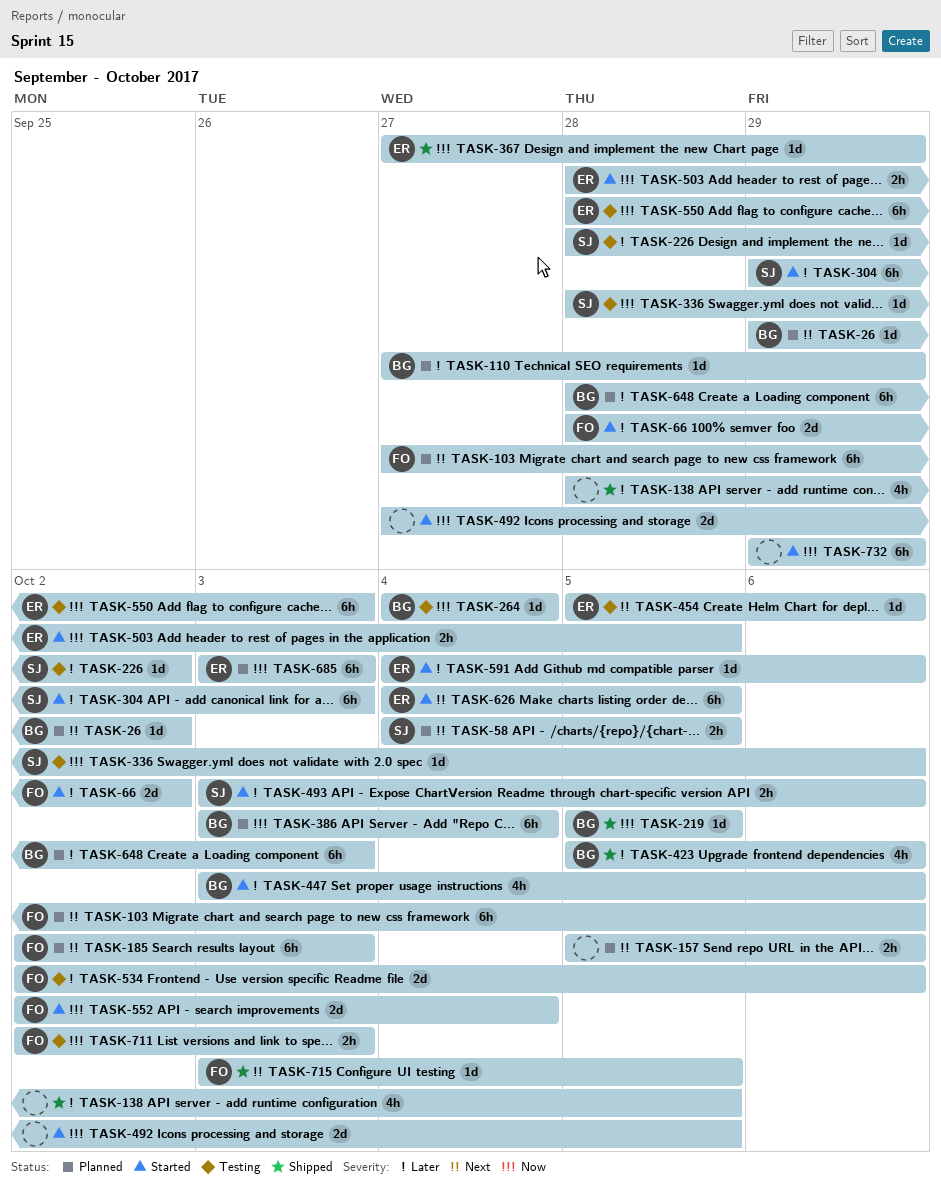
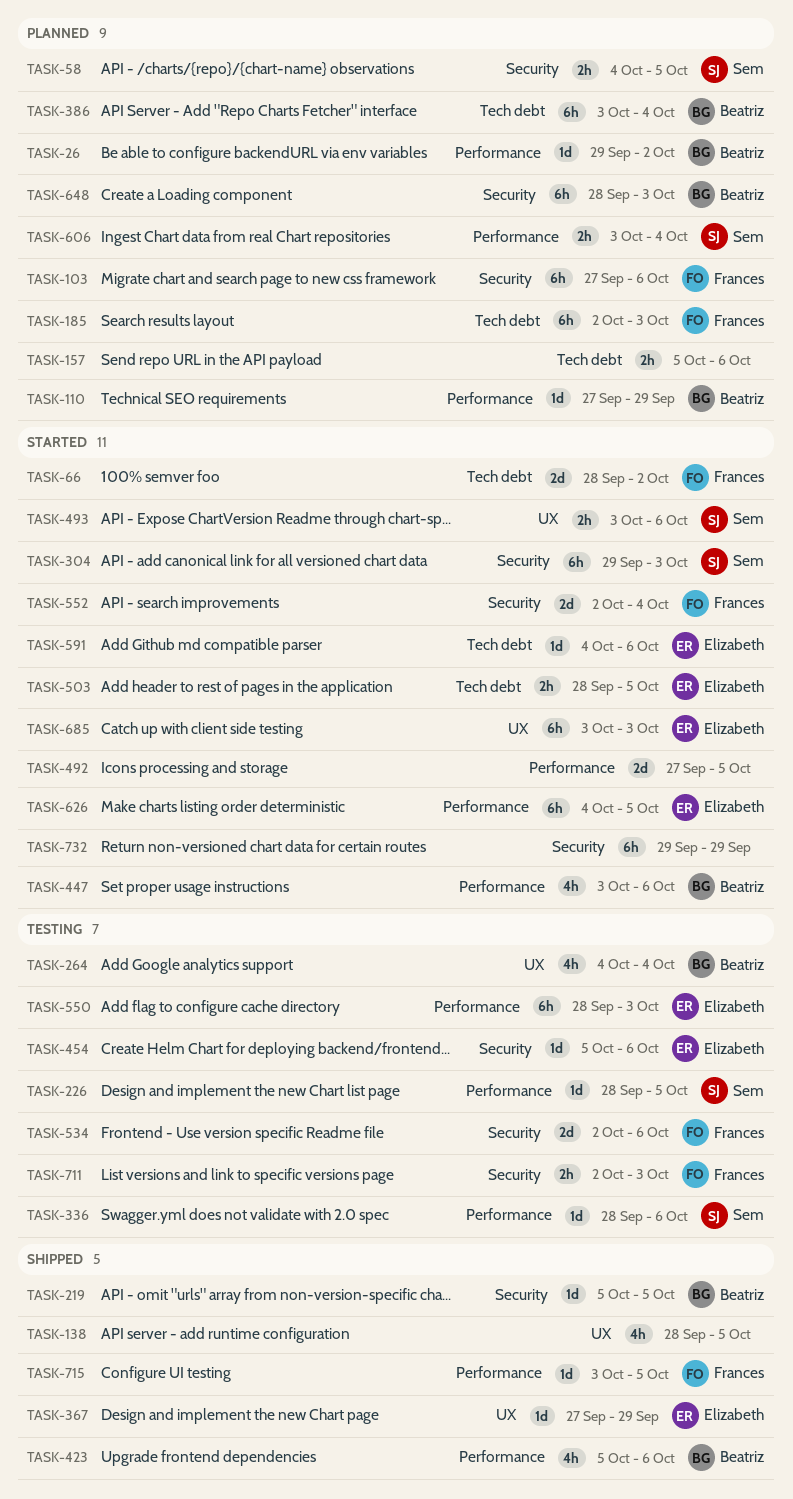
TASK-226, due: Oct 2 -> Oct 5
TASK-264, estimate: 1d -> 4h
TASK-606: none -> present
TASK-685, status: Planned -> Started

